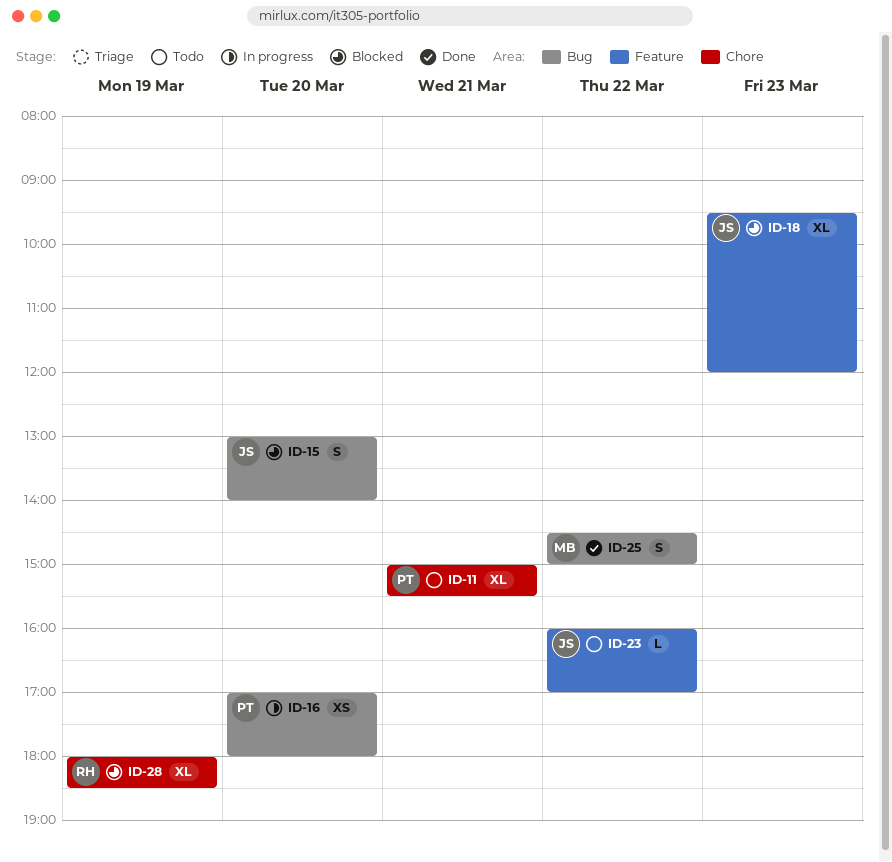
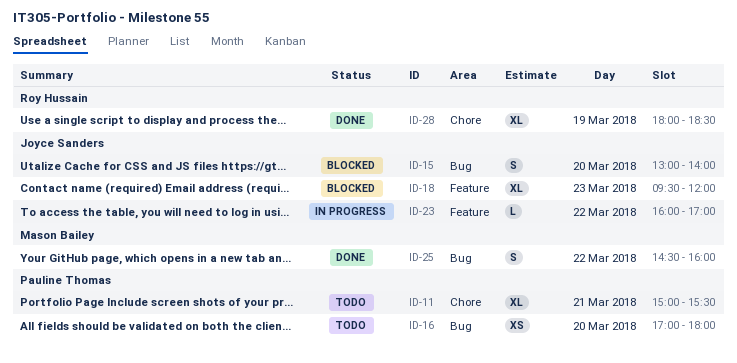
ID-16, status: In progress -> Todo
ID-23, status: Todo -> In progress
ID-25, ends: 15:00 -> 16:00
ID-28, status: Blocked -> Done

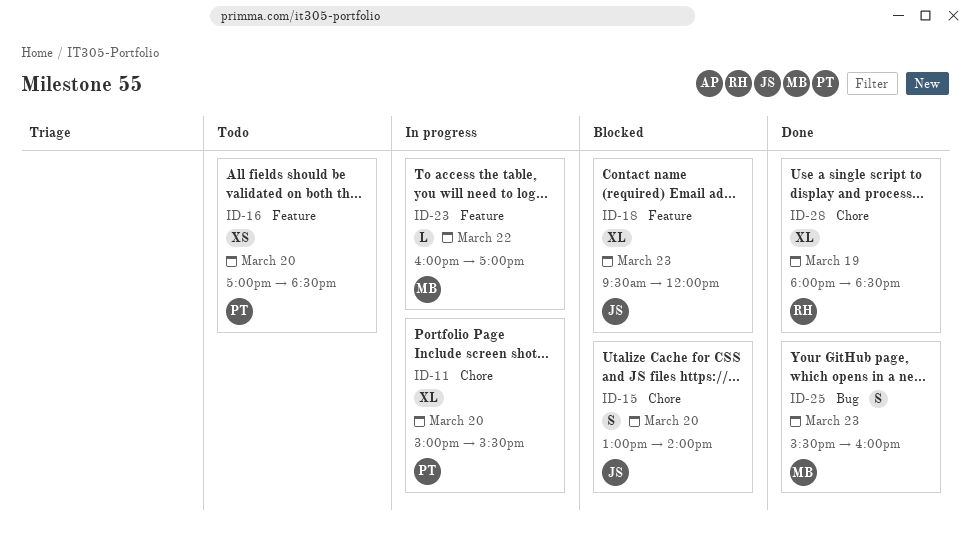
ID-11, status: Todo -> In progress
ID-11, day: Mar 21 -> Mar 20
ID-15, label: Bug -> Chore
ID-16, label: Bug -> Feature
ID-16, ends: 18:00 -> 18:30
ID-23, owner: Joyce Sanders -> Mason Bailey
ID-25, day: Mar 22 -> Mar 23
ID-25, begins: 14:30 -> 15:30

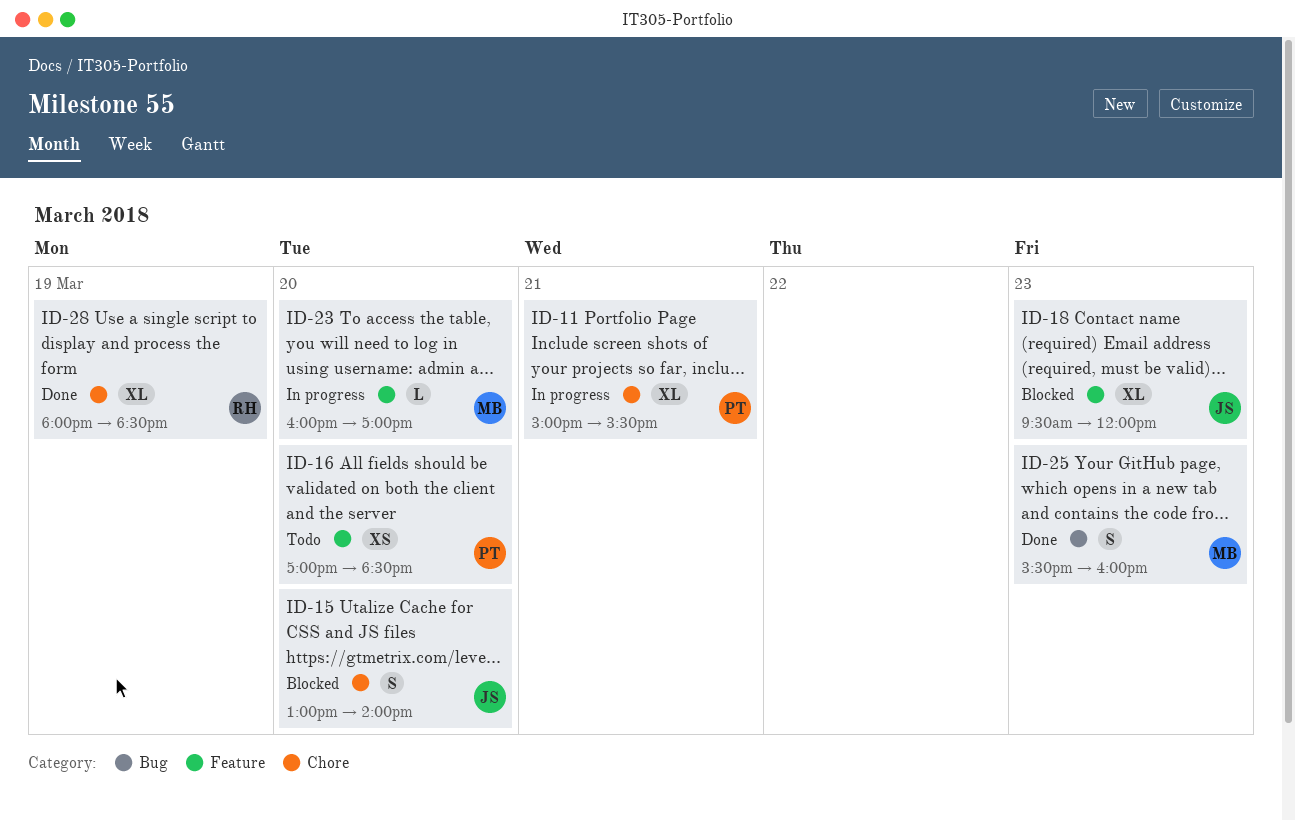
ID-11, day: Mar 20 -> Mar 21
ID-23, day: Mar 22 -> Mar 20

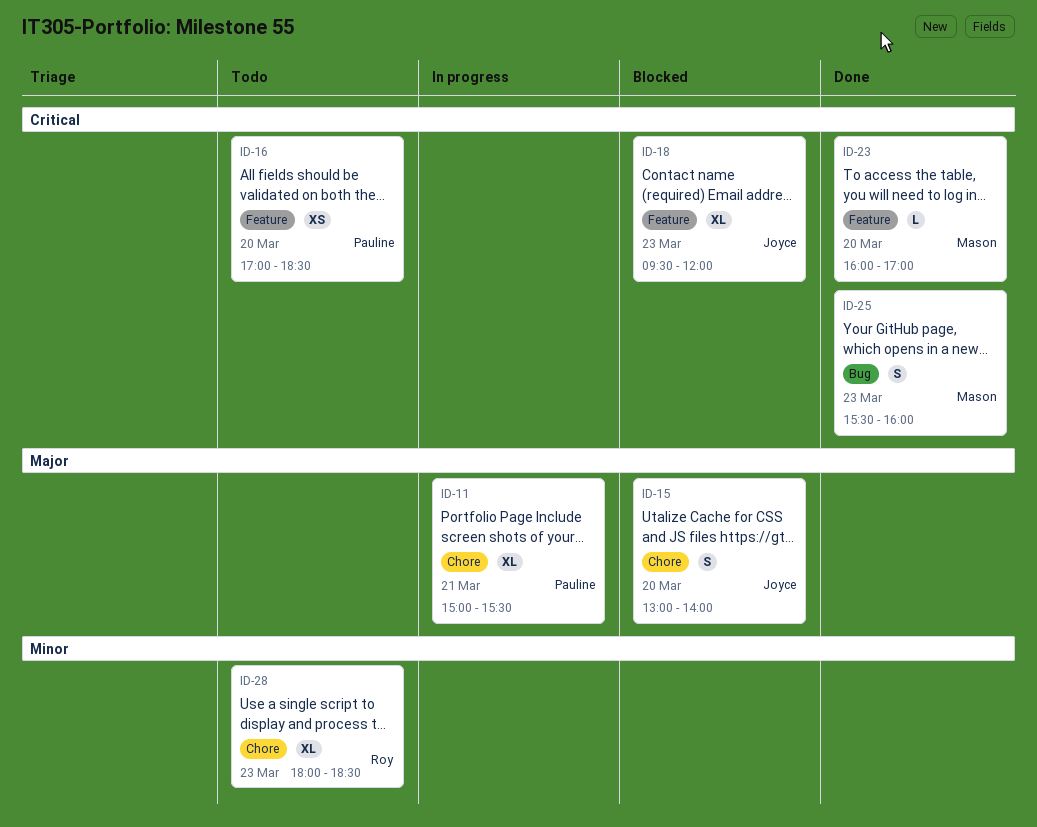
ID-23, status: In progress -> Done
ID-28, status: Done -> Todo
ID-28, day: Mar 19 -> Mar 23

